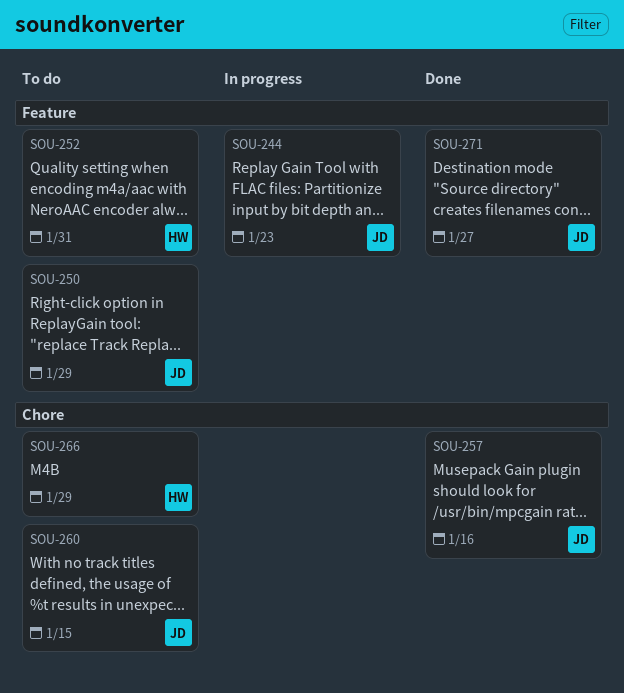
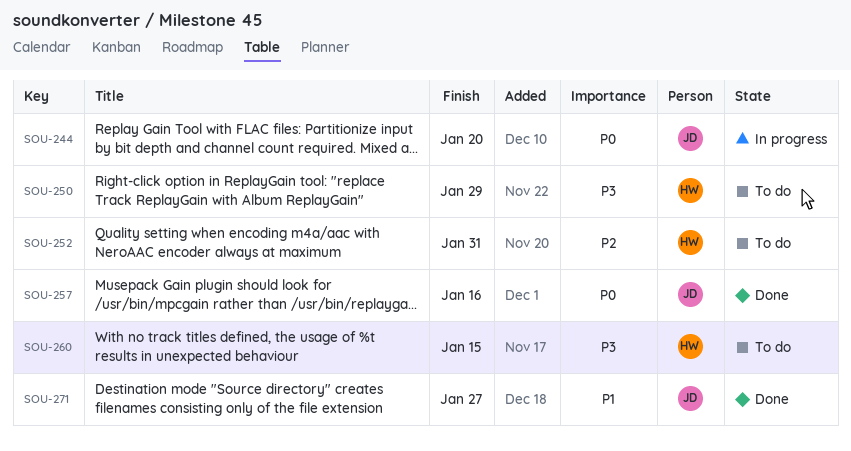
SOU-244, due: Jan 23 -> Jan 20
SOU-250, owner: JD -> HW
SOU-260, owner: JD -> HW
SOU-266: present -> none

